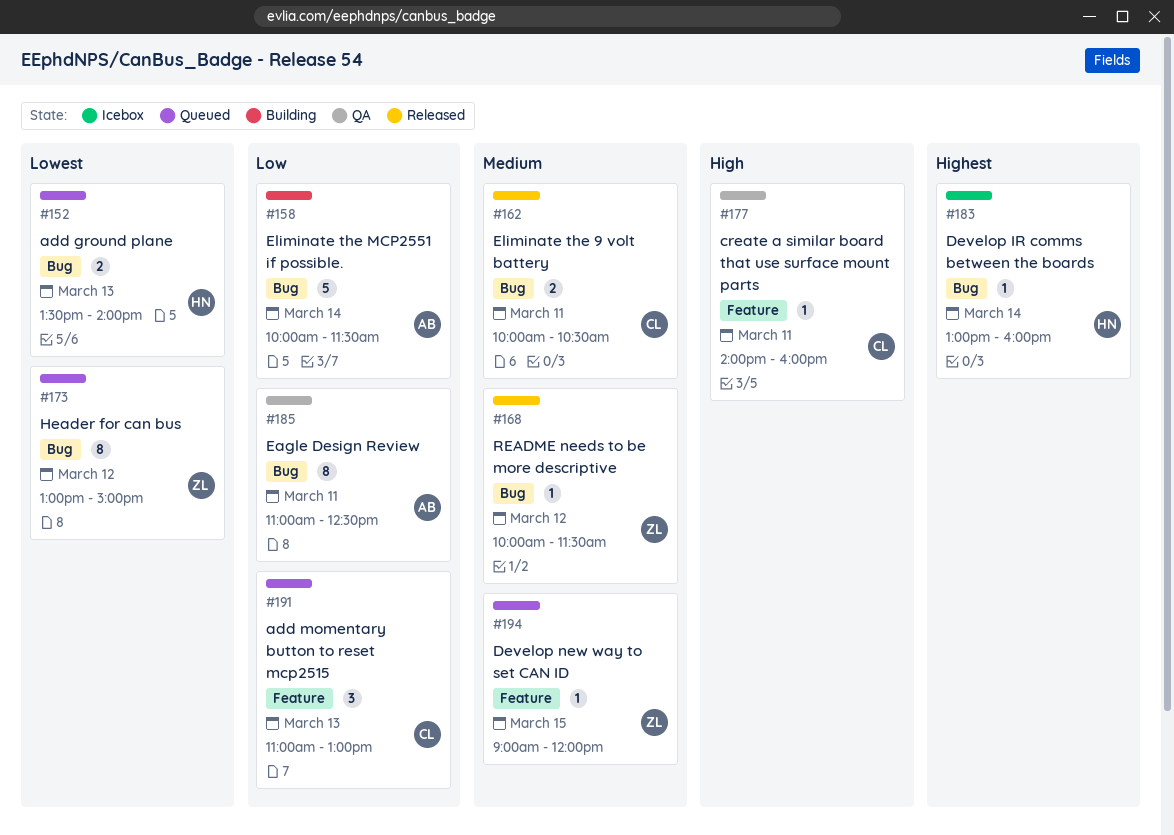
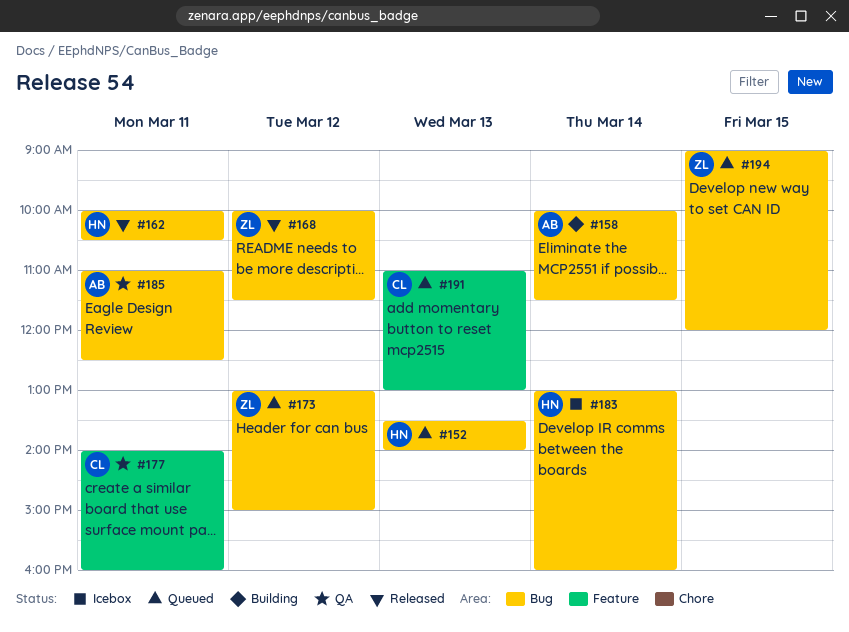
#162, owner: CL -> HN
#194, label: Feature -> Bug

